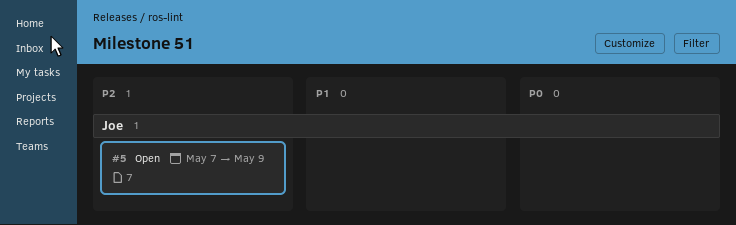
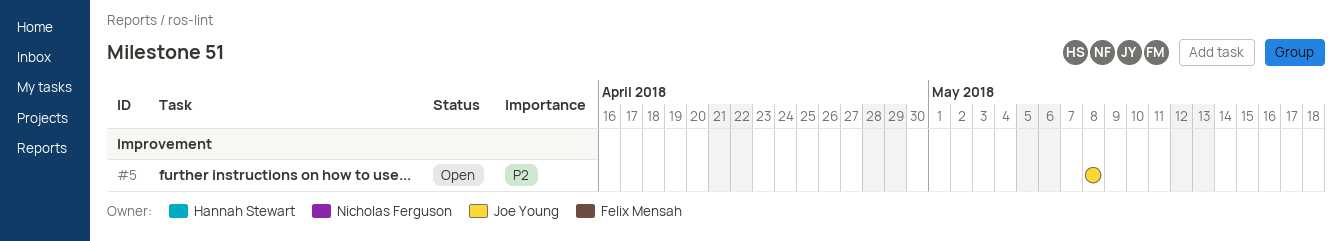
#5, start: May 7 -> May 8
#5, due: May 9 -> May 8

